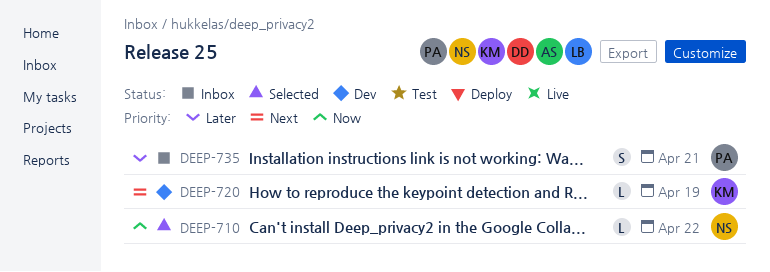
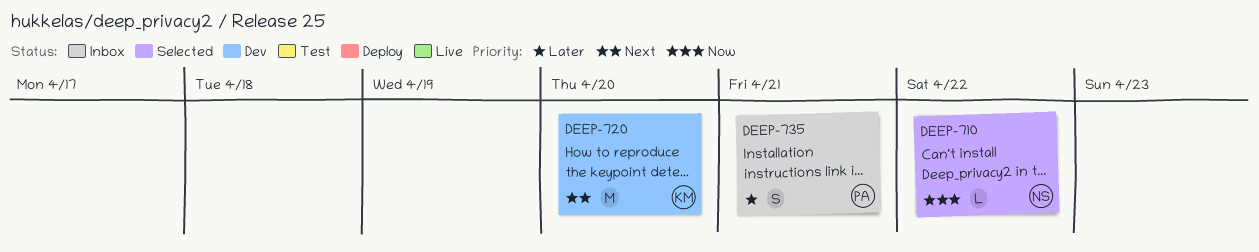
DEEP-720, estimate: L -> M
DEEP-720, due: Apr 19 -> Apr 20

